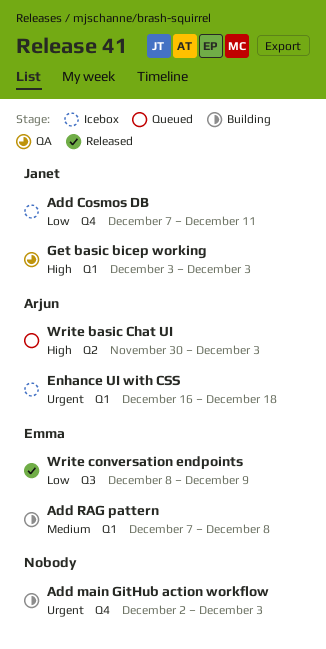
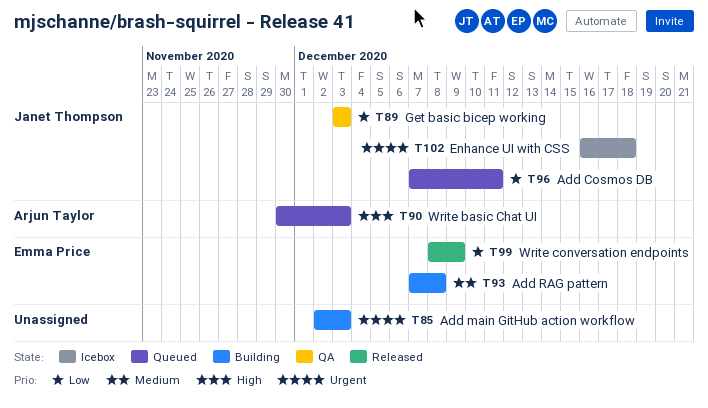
Add Cosmos DB, status: Icebox -> Queued
Enhance UI with CSS, owner: Arjun Taylor -> Janet Thompson
Get basic bicep working, priority: High -> Low

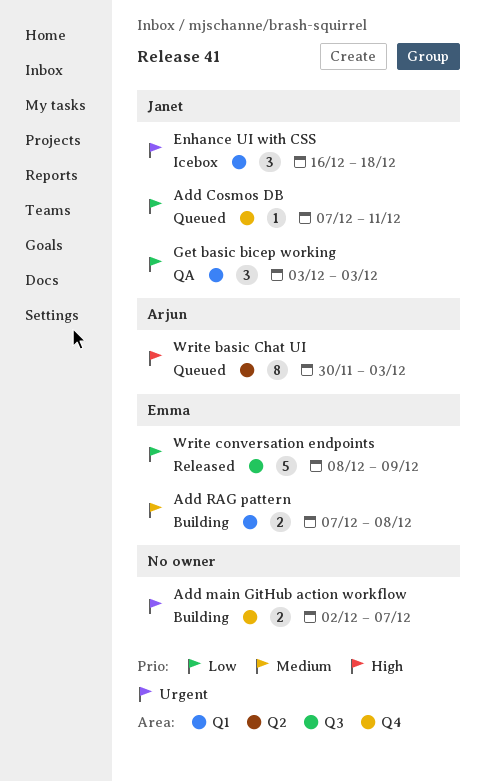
Add main GitHub action workflow, due: Dec 3 -> Dec 7

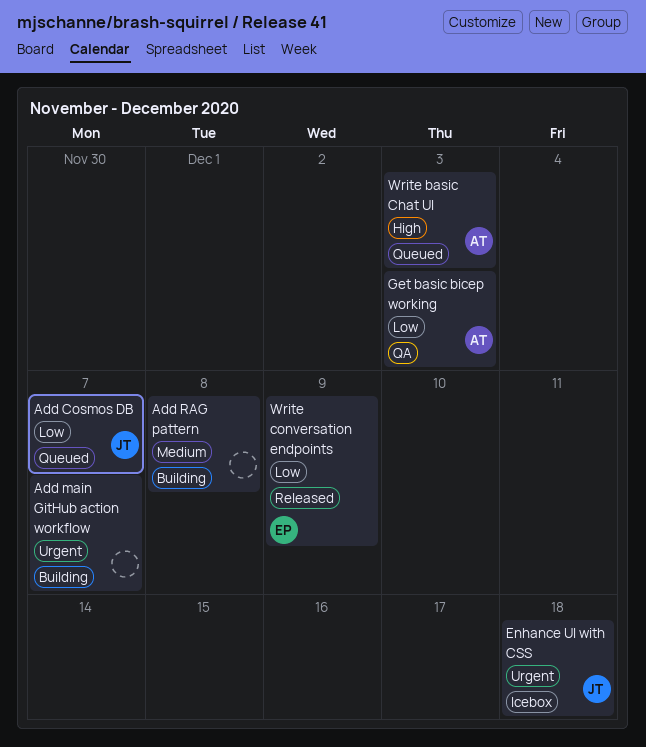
Add Cosmos DB, due: Dec 11 -> Dec 7
Add RAG pattern, owner: Emma -> none
Get basic bicep working, owner: Janet -> Arjun

